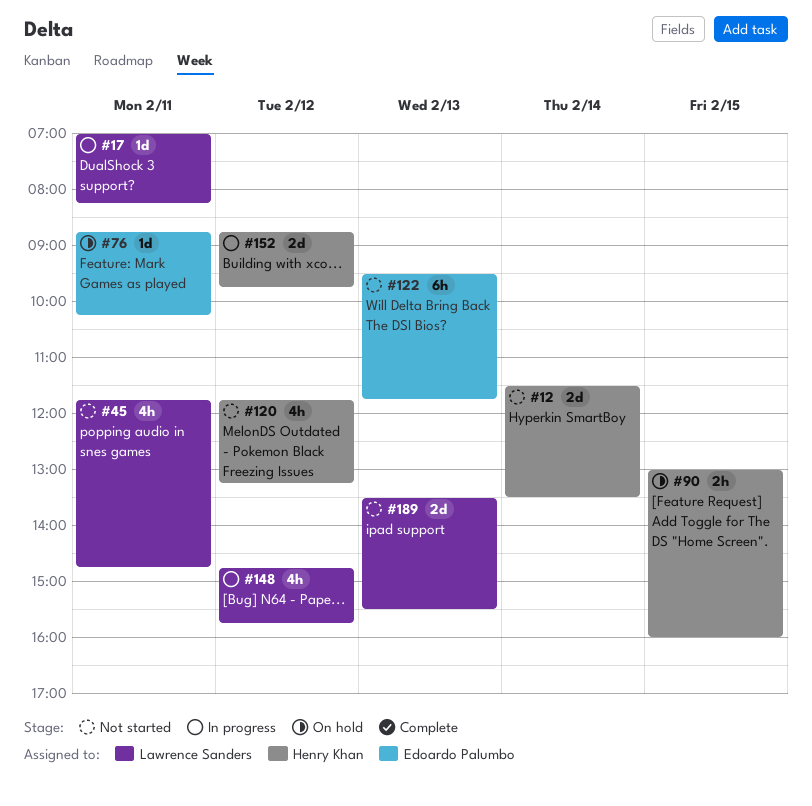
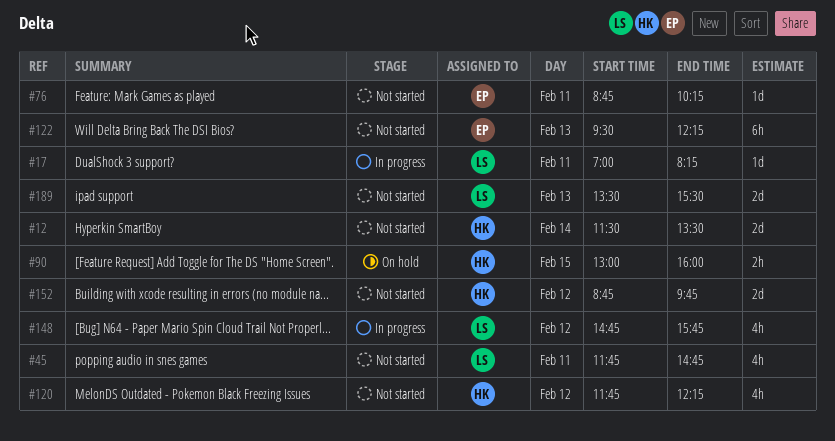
#76, status: On hold -> Not started
#120, ends: 13:15 -> 12:15
#122, ends: 11:45 -> 12:15
#152, status: In progress -> Not started

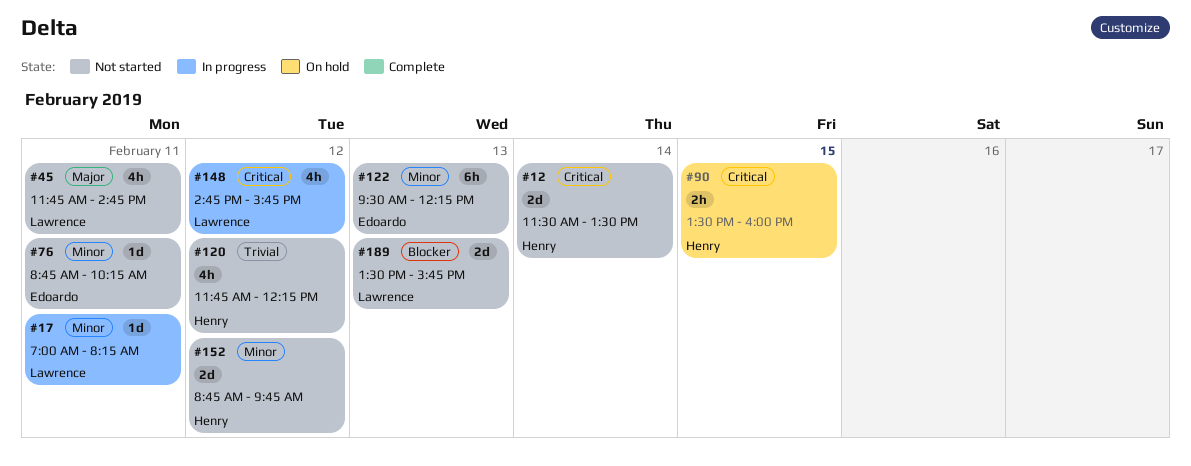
#90, begins: 13:00 -> 13:30
#189, ends: 15:30 -> 15:45

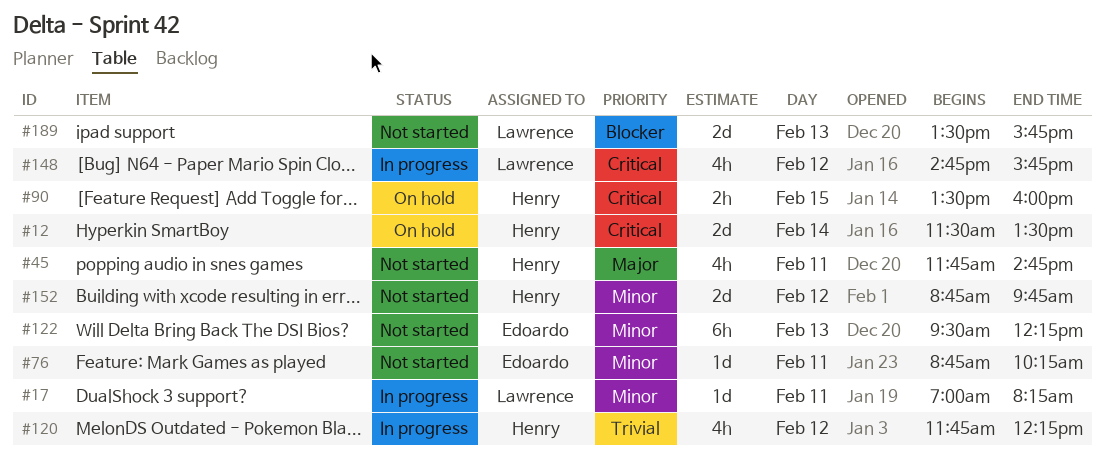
#12, status: Not started -> On hold
#45, owner: Lawrence -> Henry
#120, status: Not started -> In progress

